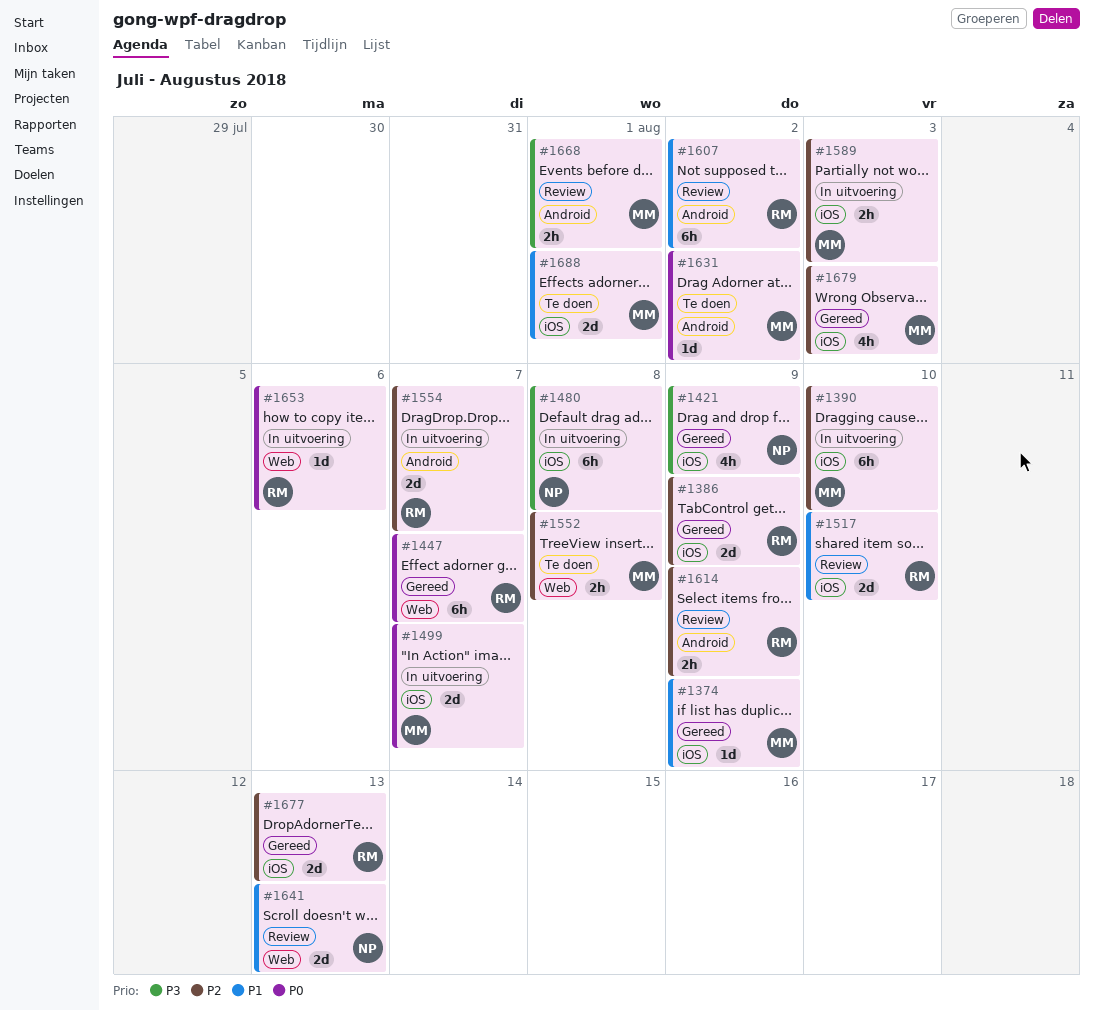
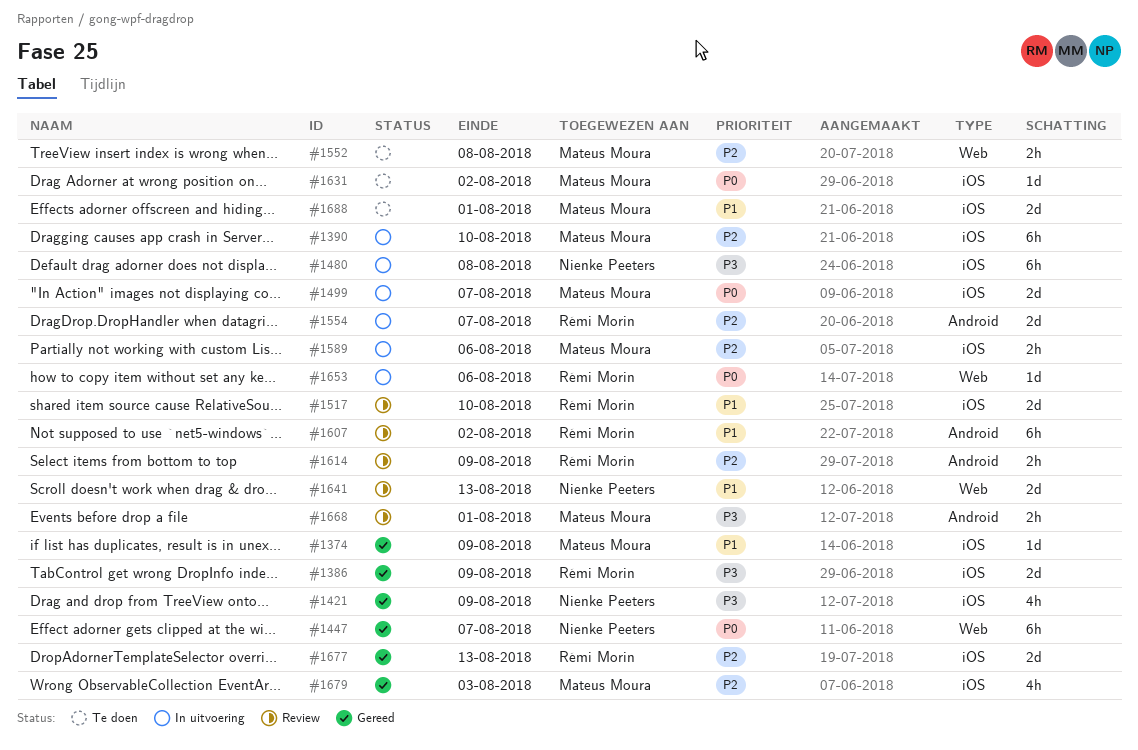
#1386, priority: P2 -> P3
#1447, owner: Rémi Morin -> Nienke Peeters
#1589, due: Aug 3 -> Aug 6
#1631, label: Android -> iOS

